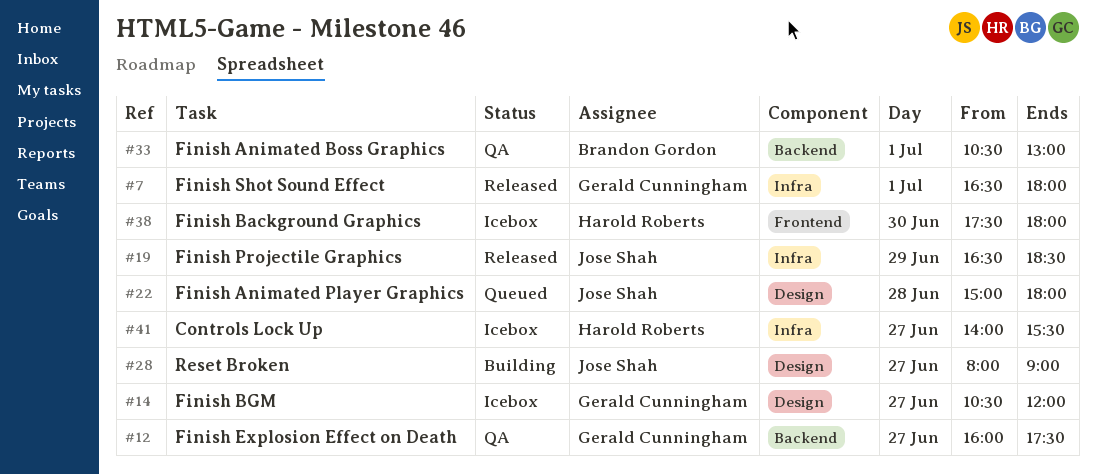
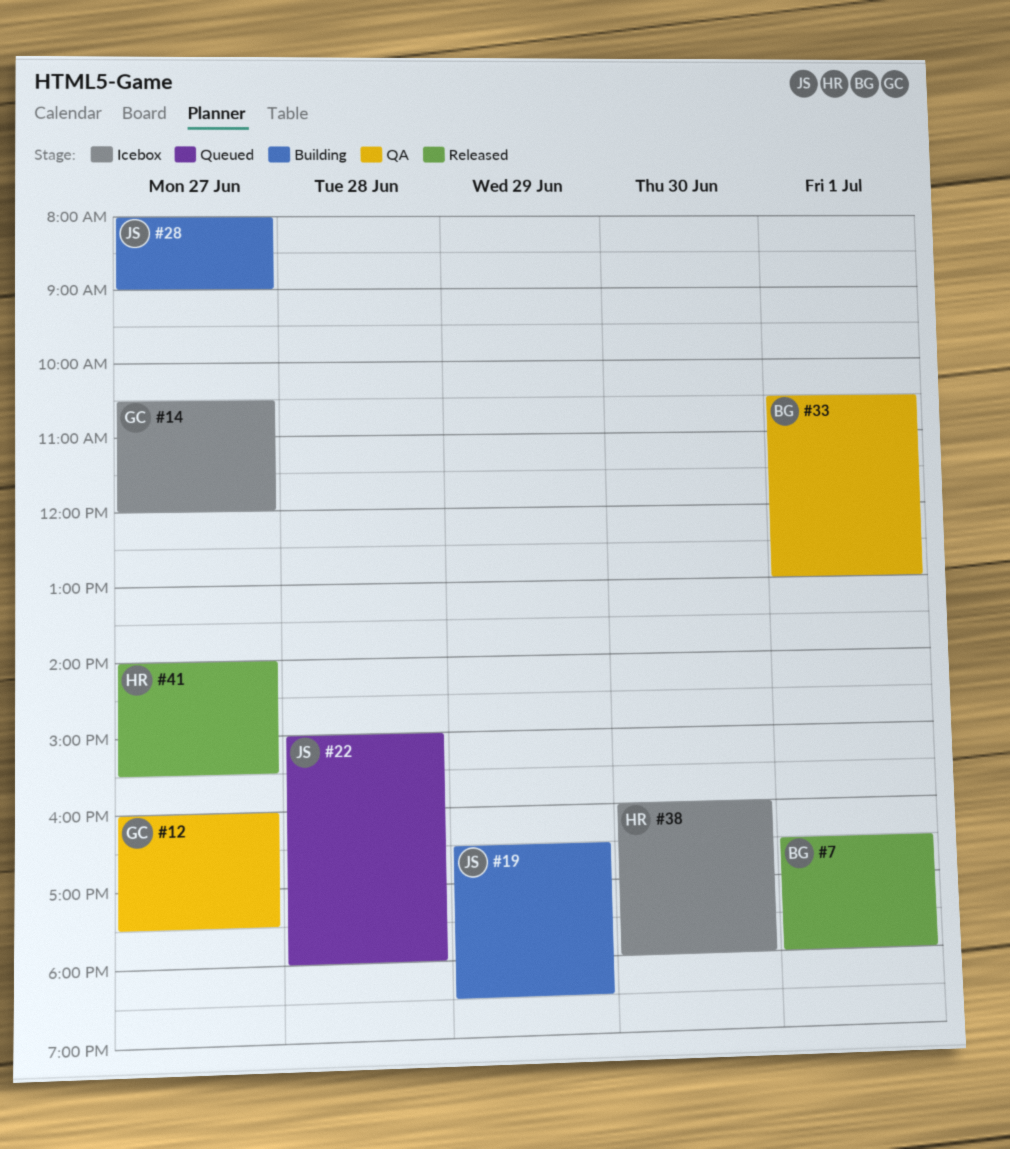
#7, owner: Gerald Cunningham -> Brandon Gordon
#19, status: Released -> Building
#38, begins: 17:30 -> 16:00
#41, status: Icebox -> Released

